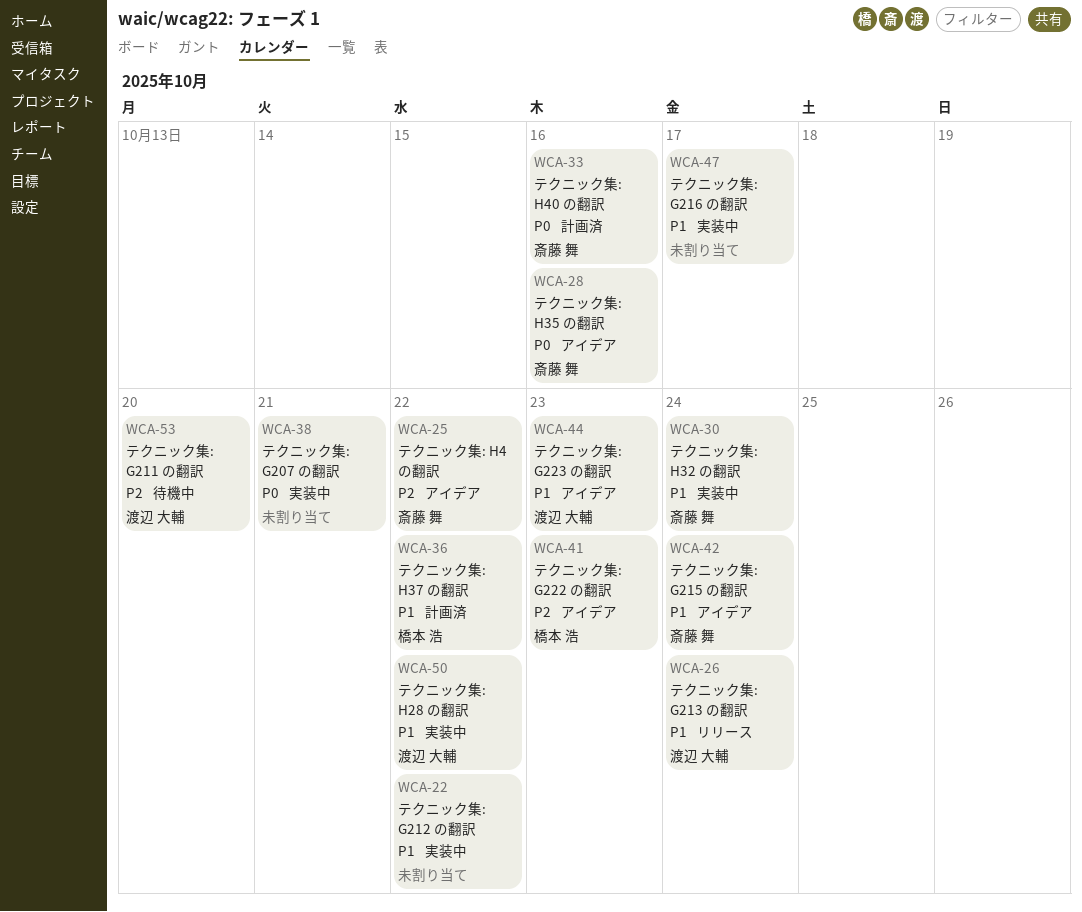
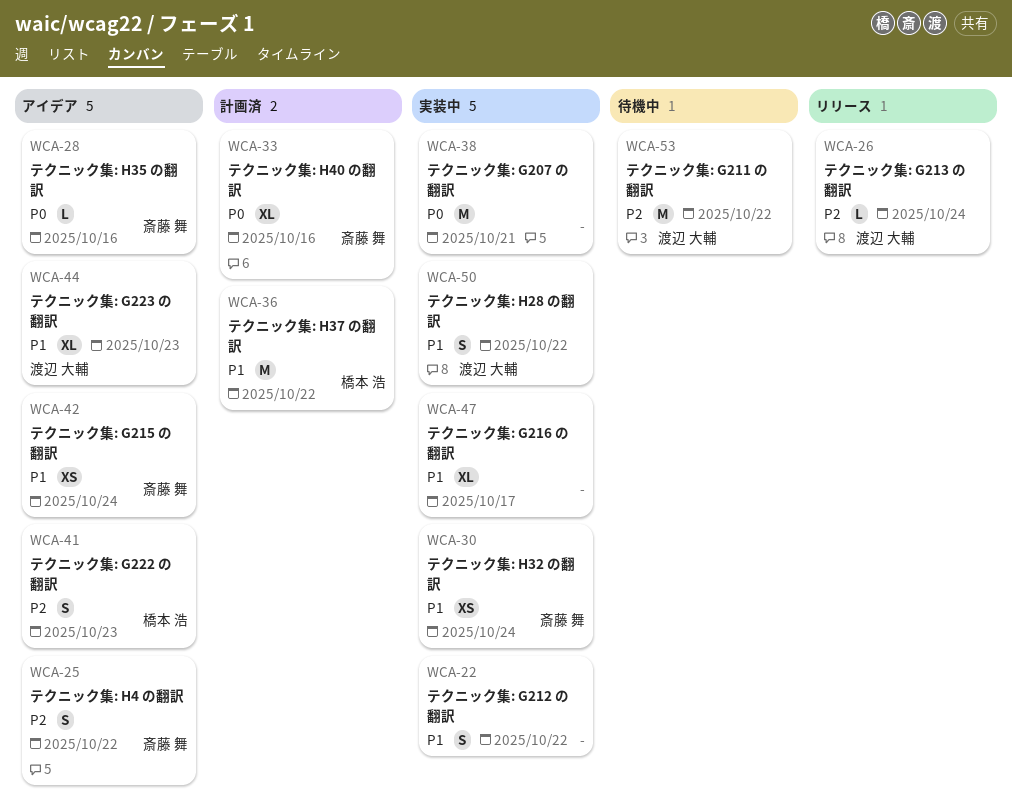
WCA-26, priority: P1 -> P2
WCA-53, due: Oct 20 -> Oct 22

